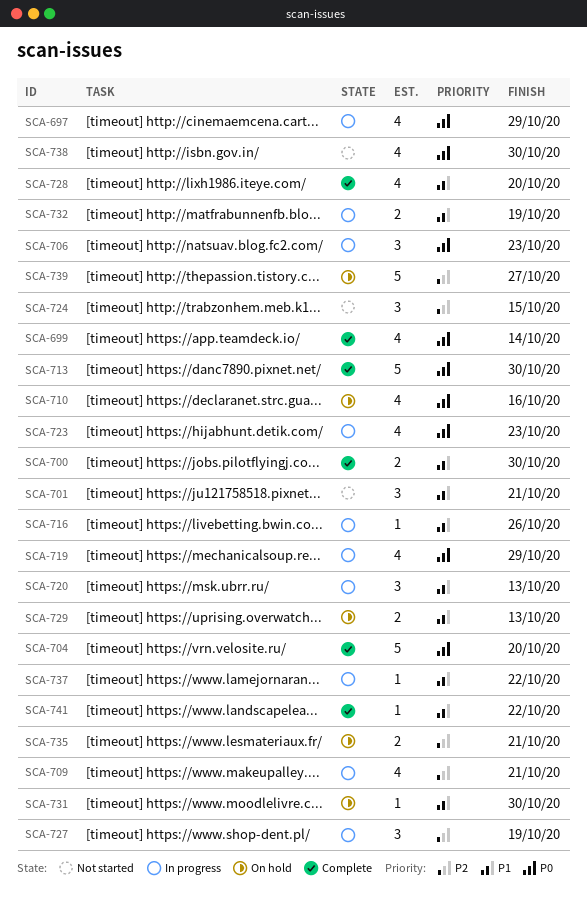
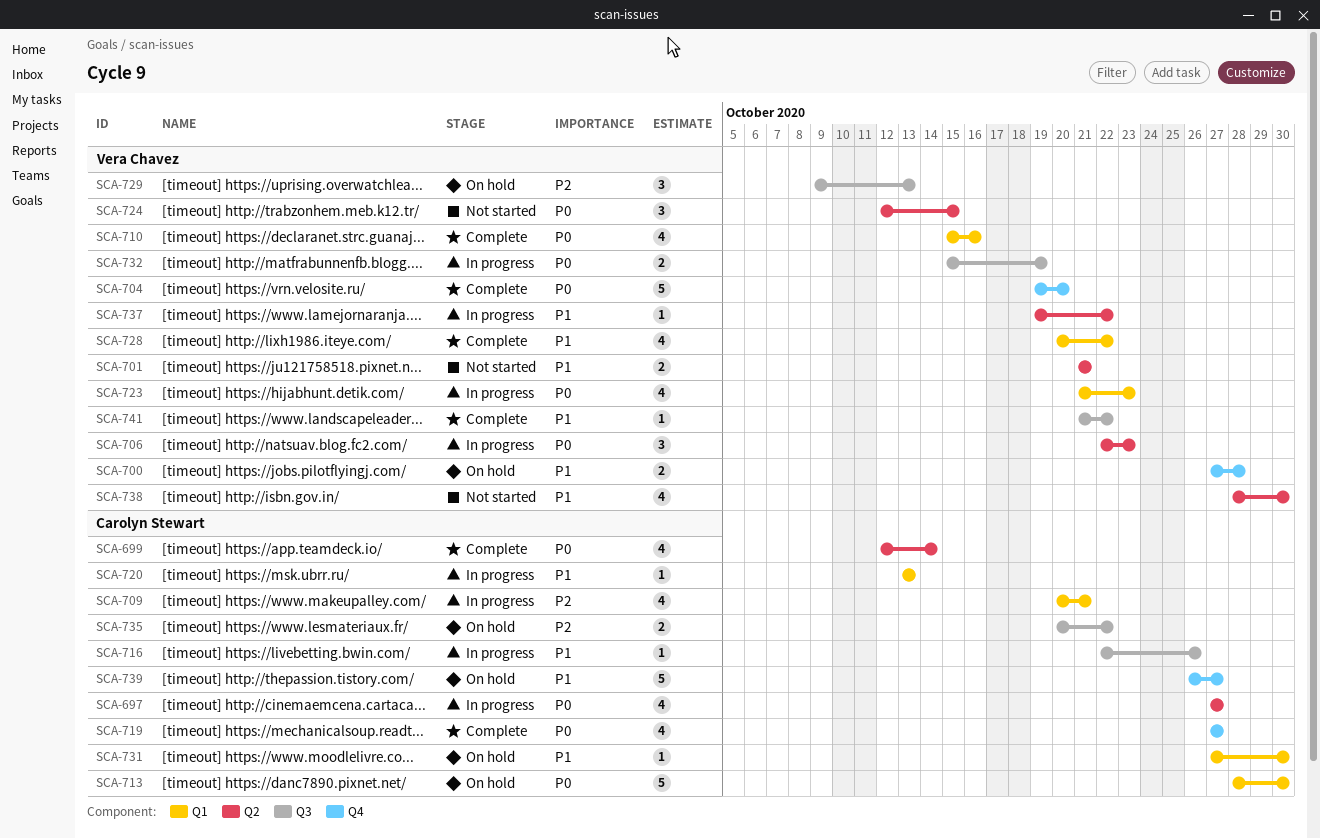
SCA-697, due: Oct 29 -> Oct 27
SCA-700, status: Complete -> On hold
SCA-700, due: Oct 30 -> Oct 28
SCA-701, estimate: 3 -> 2
SCA-710, status: On hold -> Complete
SCA-713, status: Complete -> On hold
SCA-719, status: In progress -> Complete
SCA-719, due: Oct 29 -> Oct 27
SCA-720, estimate: 3 -> 1
SCA-724, priority: P2 -> P0
SCA-727: present -> none
SCA-728, due: Oct 20 -> Oct 22
SCA-729, priority: P1 -> P2
SCA-729, estimate: 2 -> 3
SCA-732, priority: P1 -> P0
SCA-735, due: Oct 21 -> Oct 22
SCA-738, priority: P0 -> P1
SCA-739, priority: P2 -> P1

